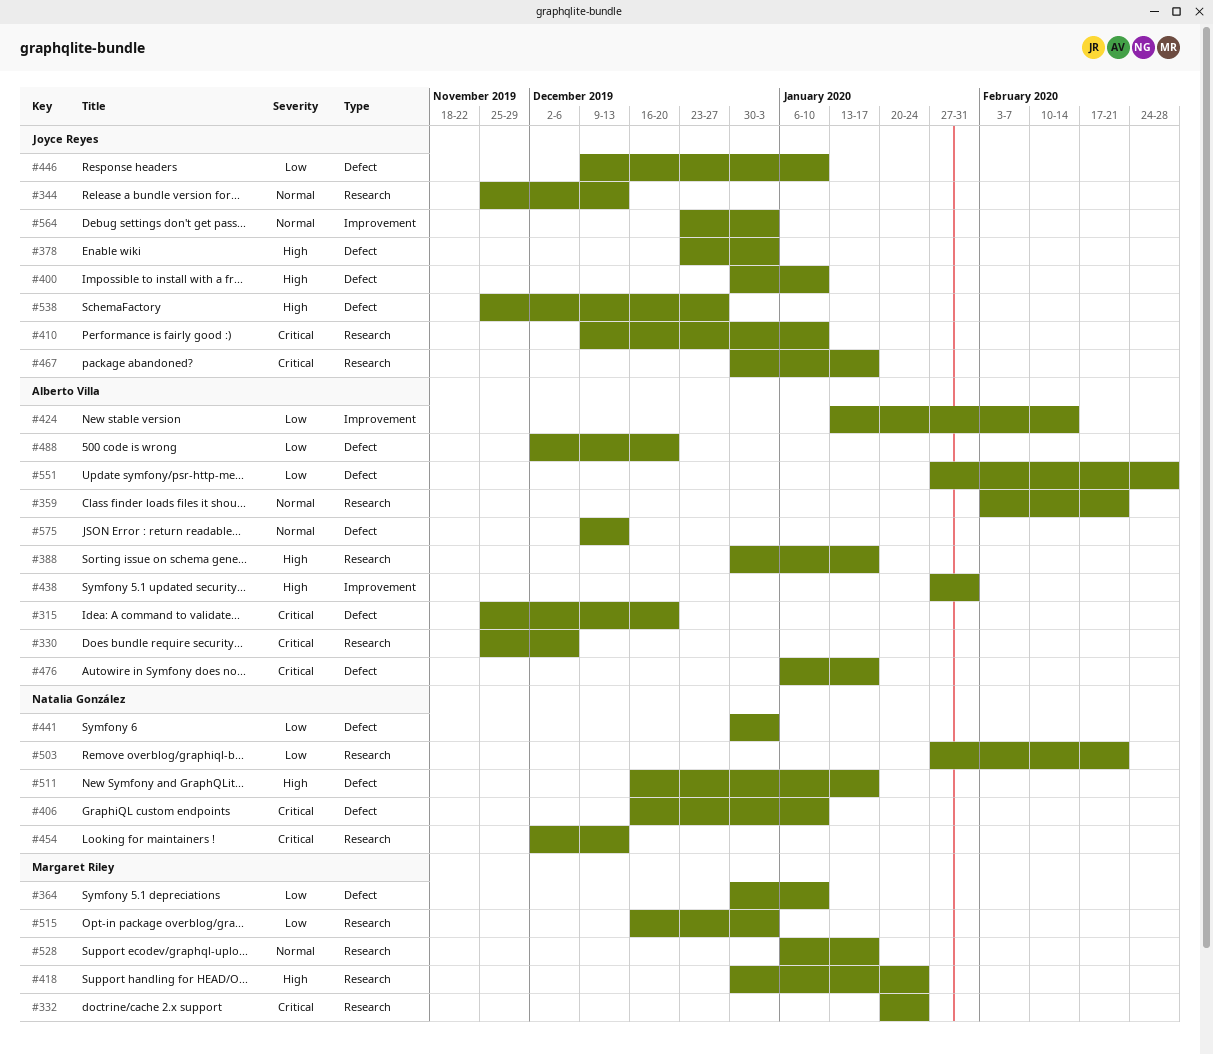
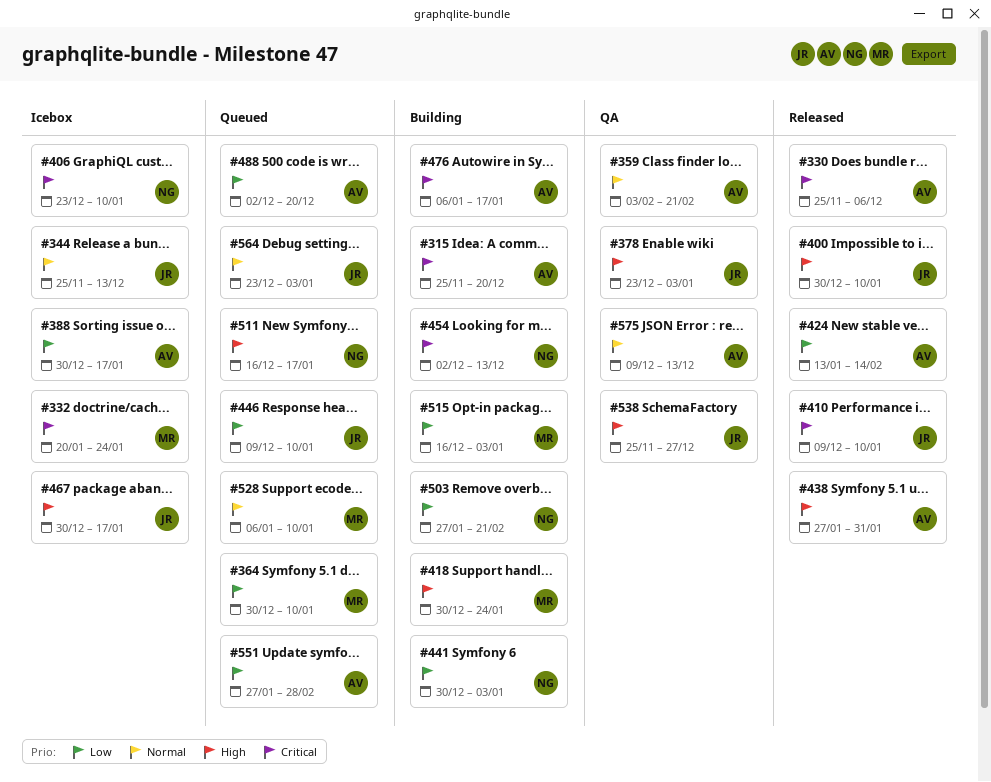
#388, priority: High -> Low
#406, start: Dec 16 -> Dec 23
#467, priority: Critical -> High
#528, due: Jan 17 -> Jan 10

